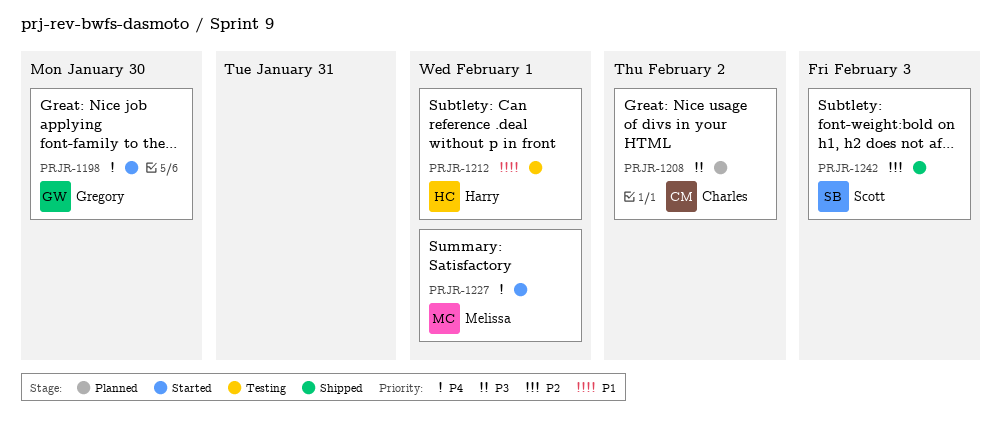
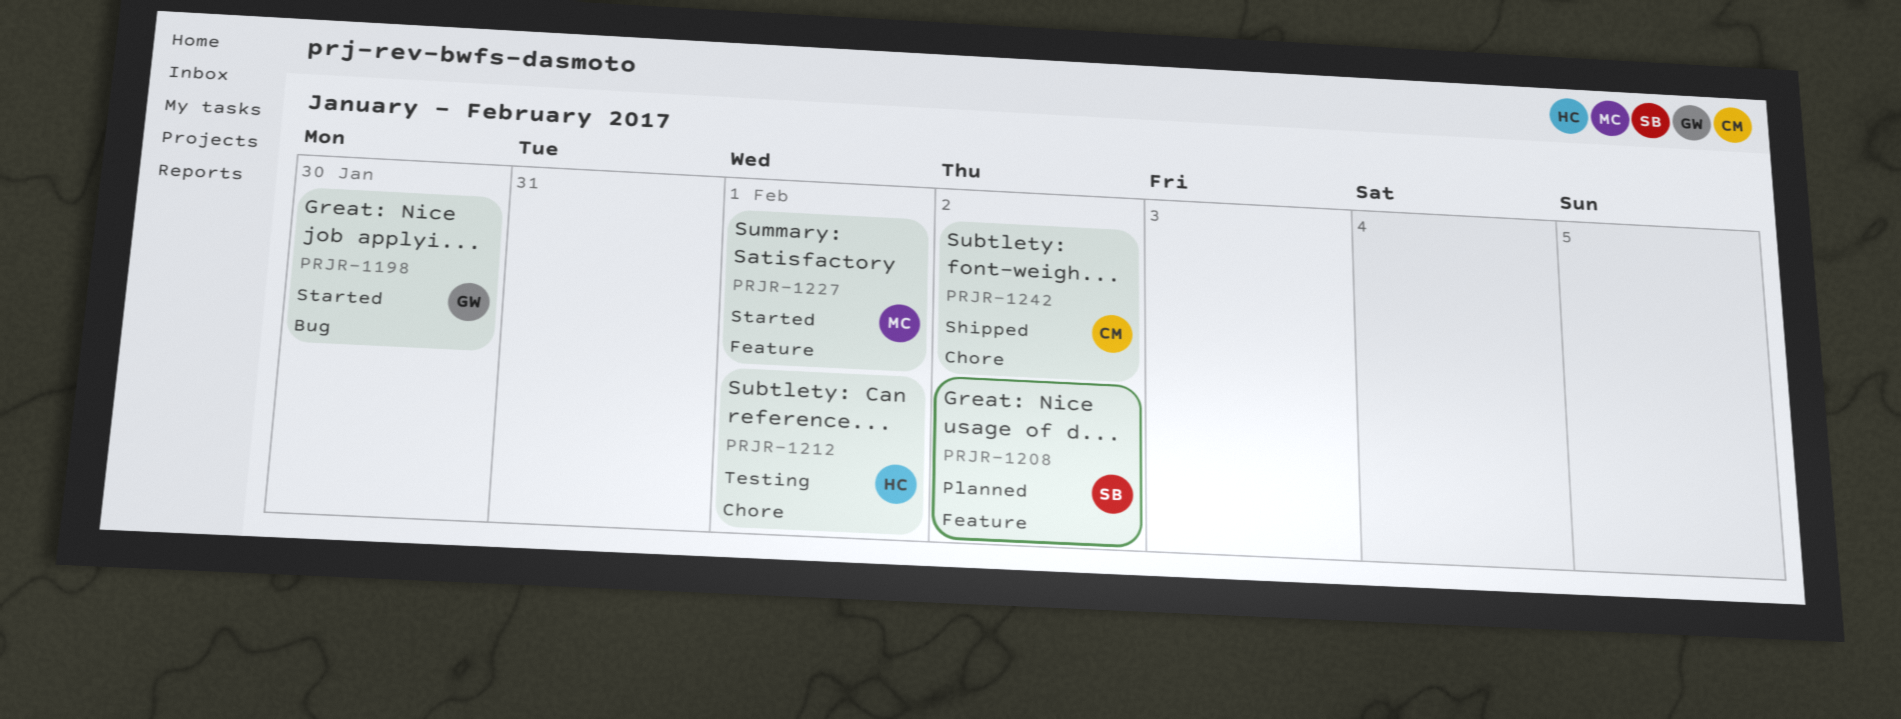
PRJR-1208, owner: Charles -> Scott
PRJR-1242, owner: Scott -> Charles
PRJR-1242, due: Feb 3 -> Feb 2

